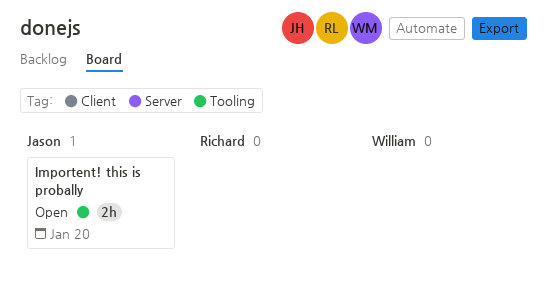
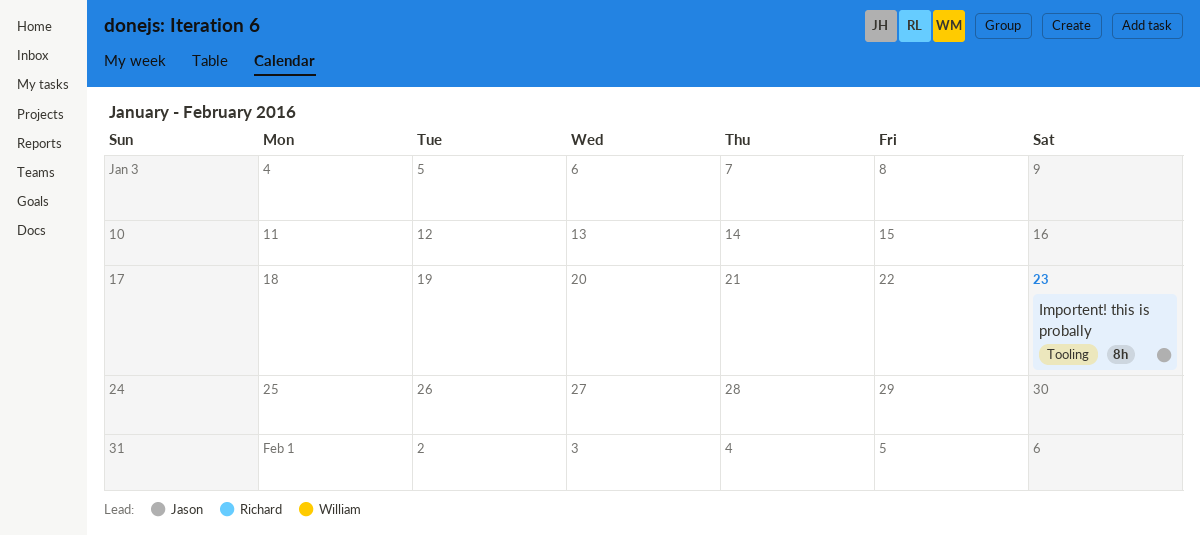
Importent! this is probally, estimate: 2h -> 8h
Importent! this is probally, due: Jan 20 -> Jan 23

